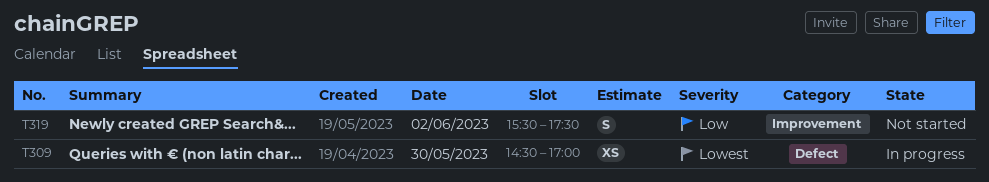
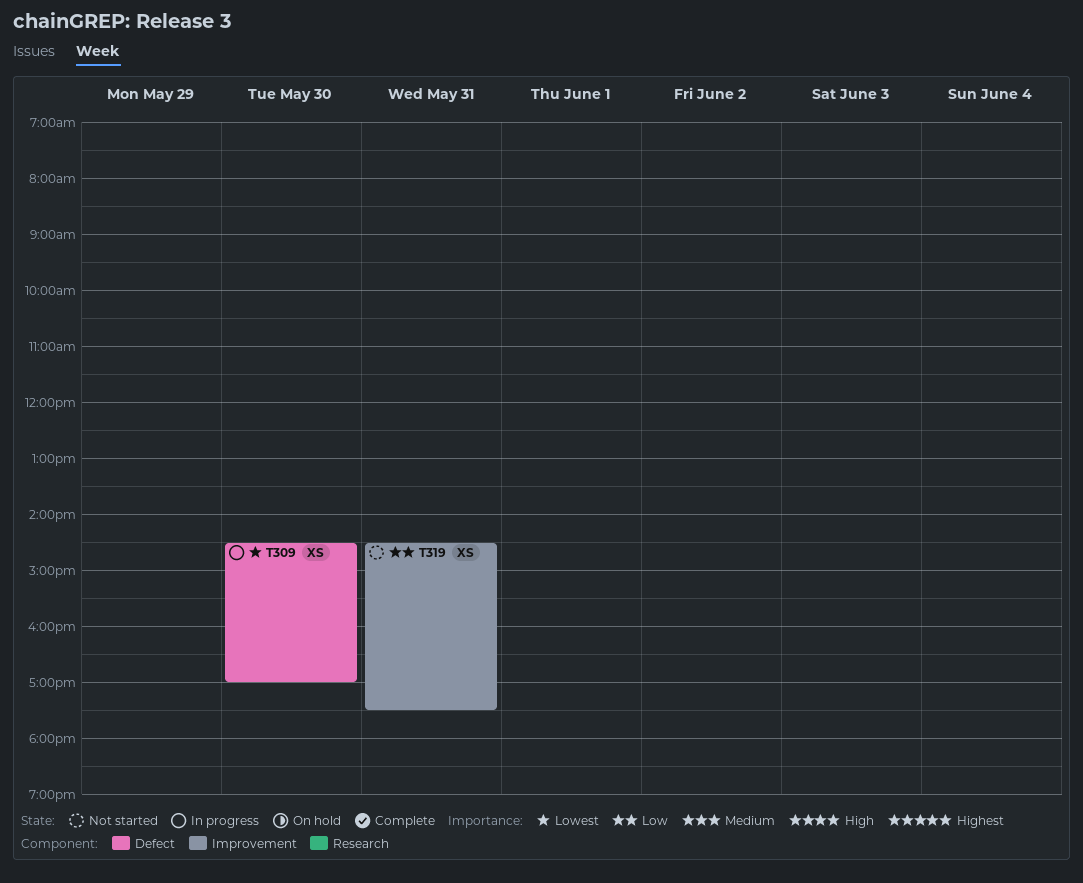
T319, estimate: S -> XS
T319, day: Jun 2 -> May 31
T319, begins: 15:30 -> 14:30

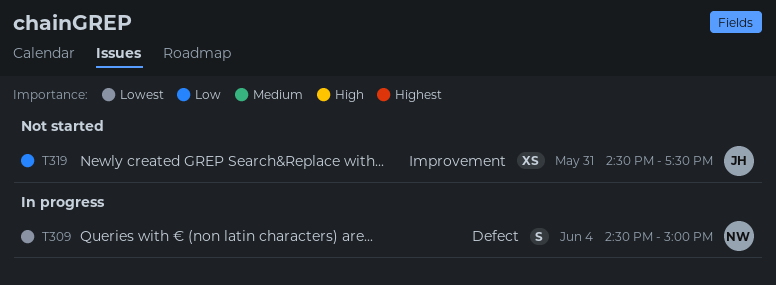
T309, estimate: XS -> S
T309, day: May 30 -> Jun 4
T309, ends: 17:00 -> 15:00

